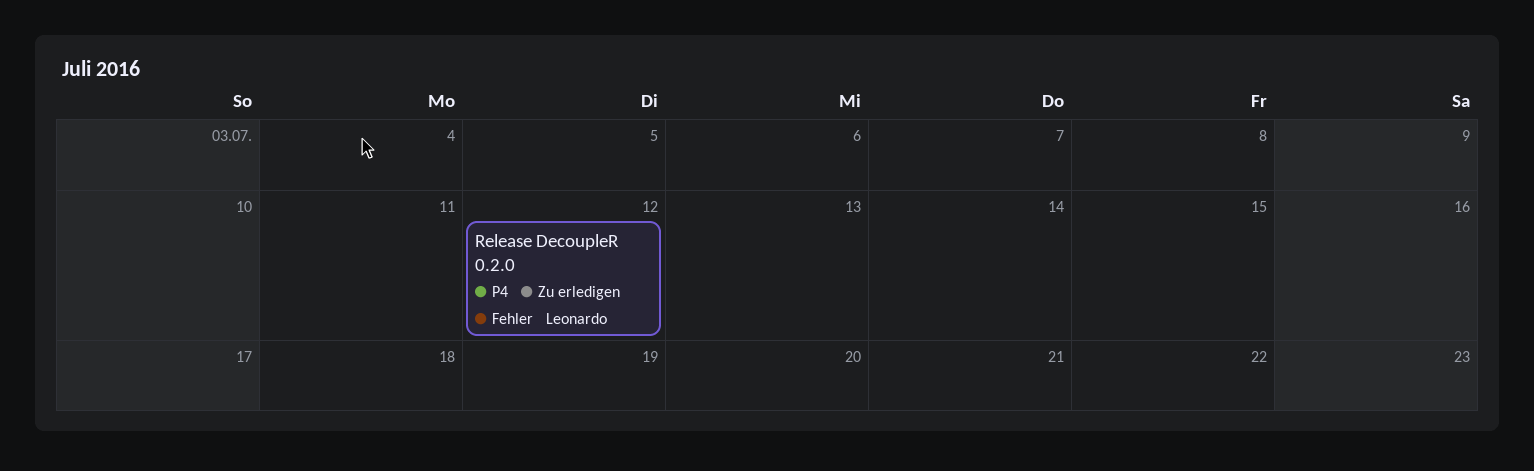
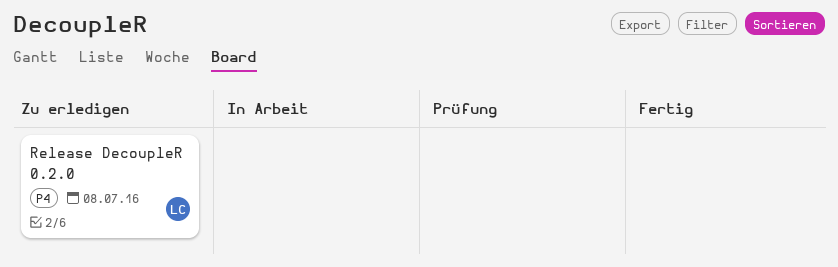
Release DecoupleR 0.2.0, due: Jul 12 -> Jul 8

